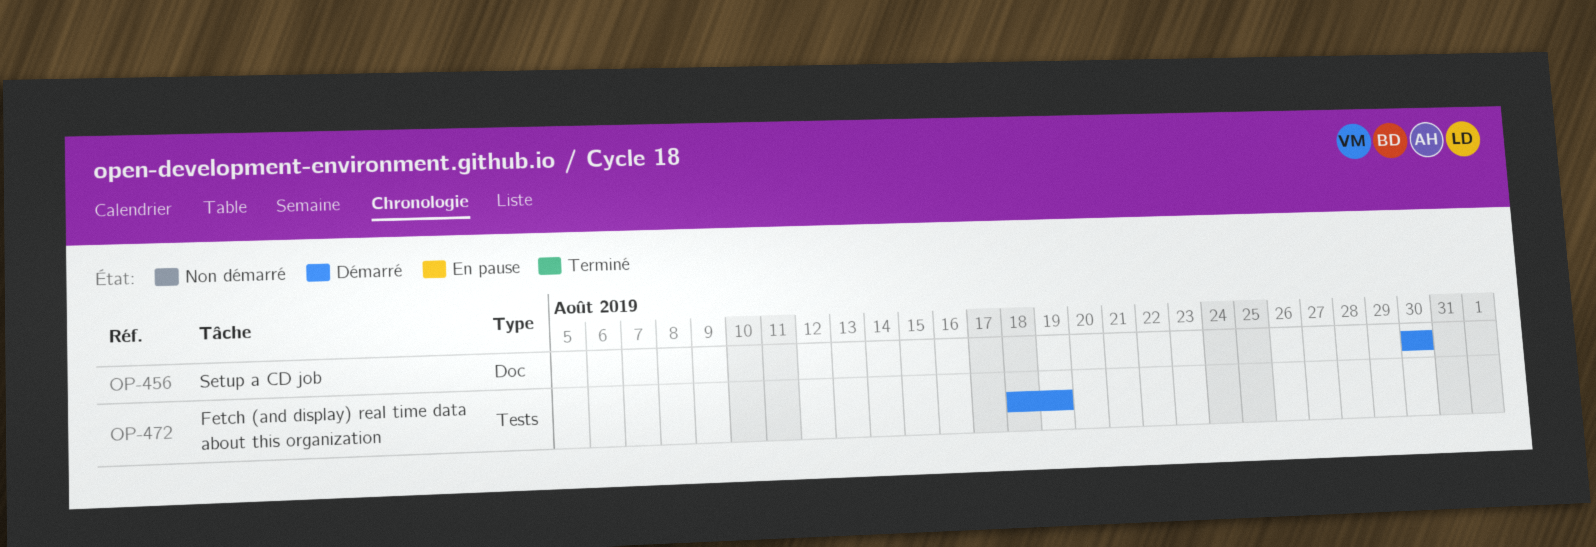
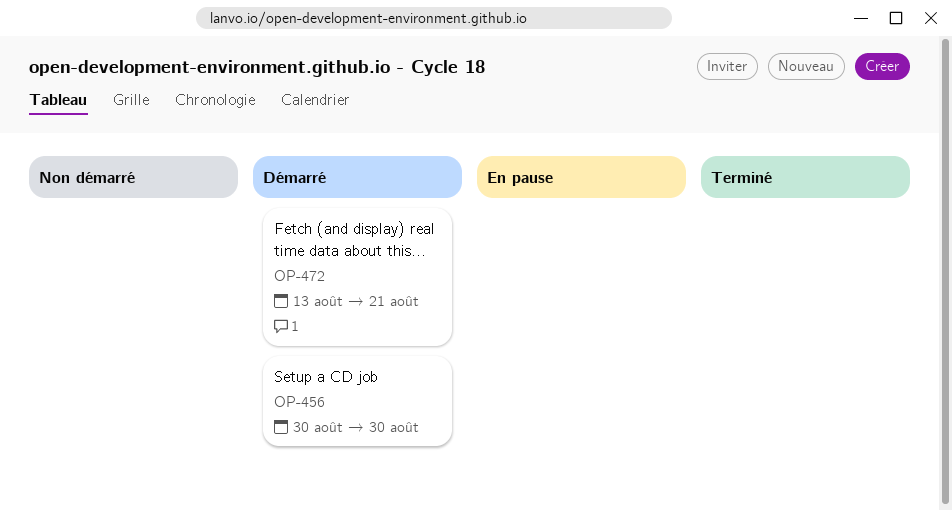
OP-472, start: Aug 18 -> Aug 13
OP-472, due: Aug 19 -> Aug 21

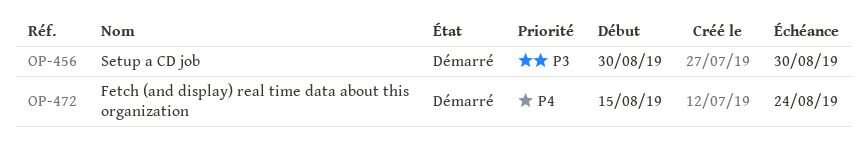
OP-472, start: Aug 13 -> Aug 15
OP-472, due: Aug 21 -> Aug 24

